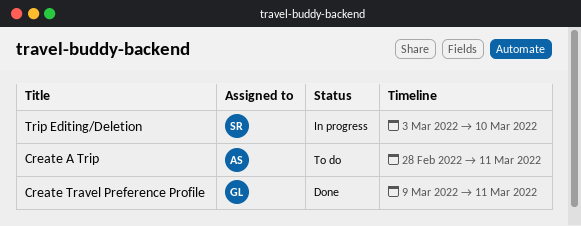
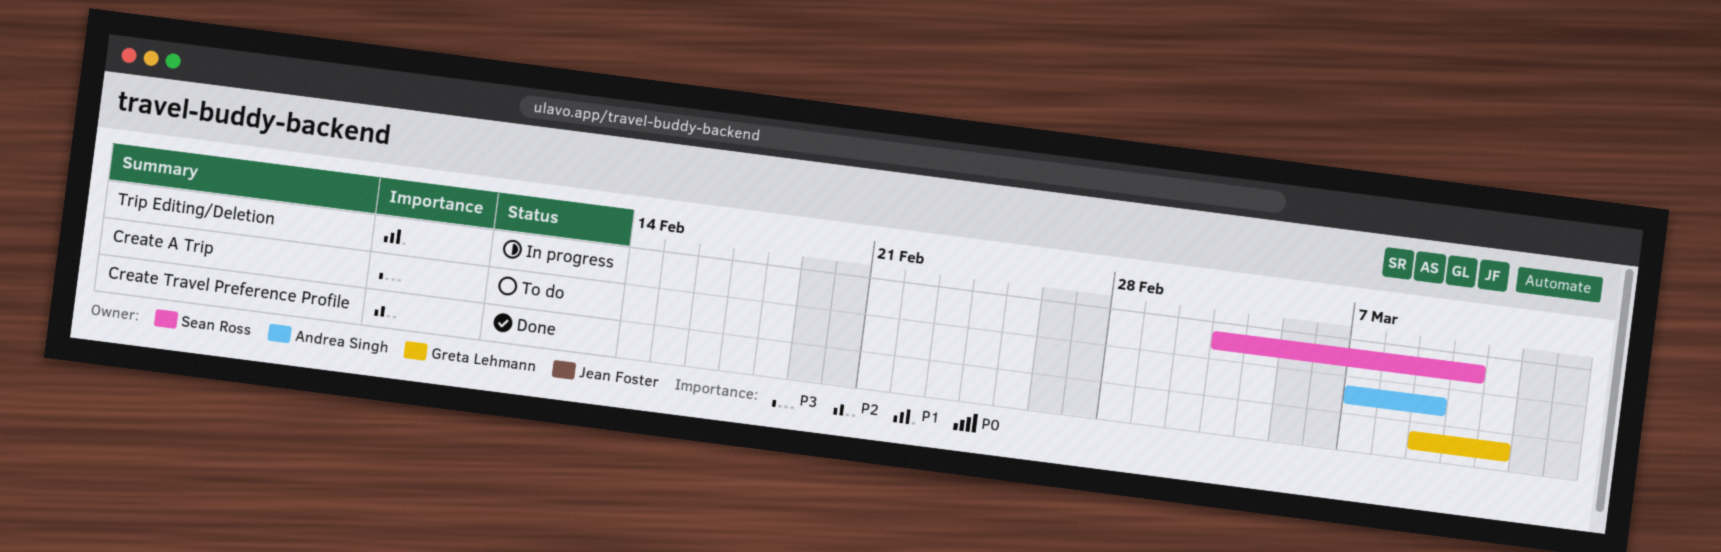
Create A Trip, start: Feb 28 -> Mar 7
Create A Trip, due: Mar 11 -> Mar 9

